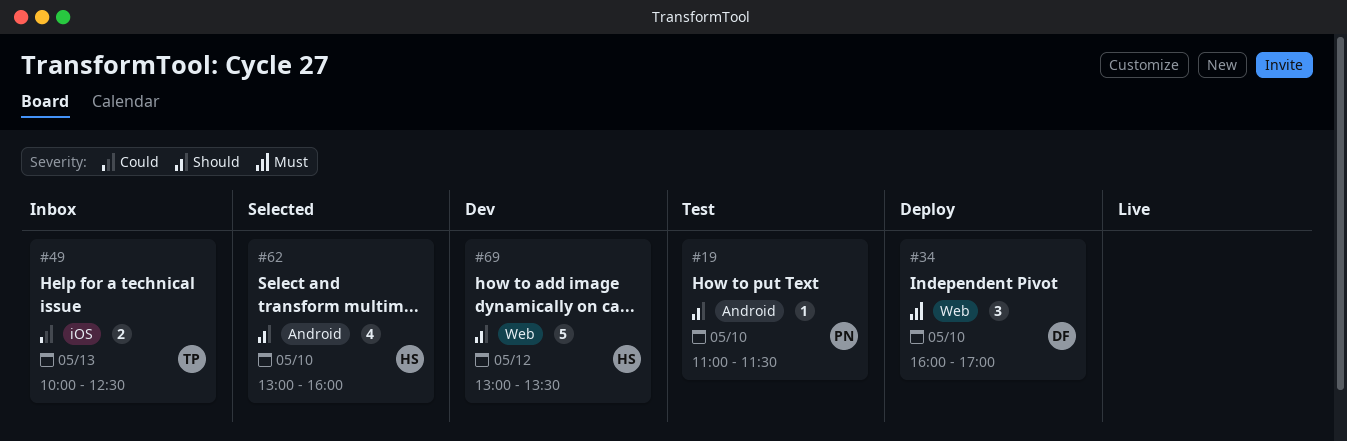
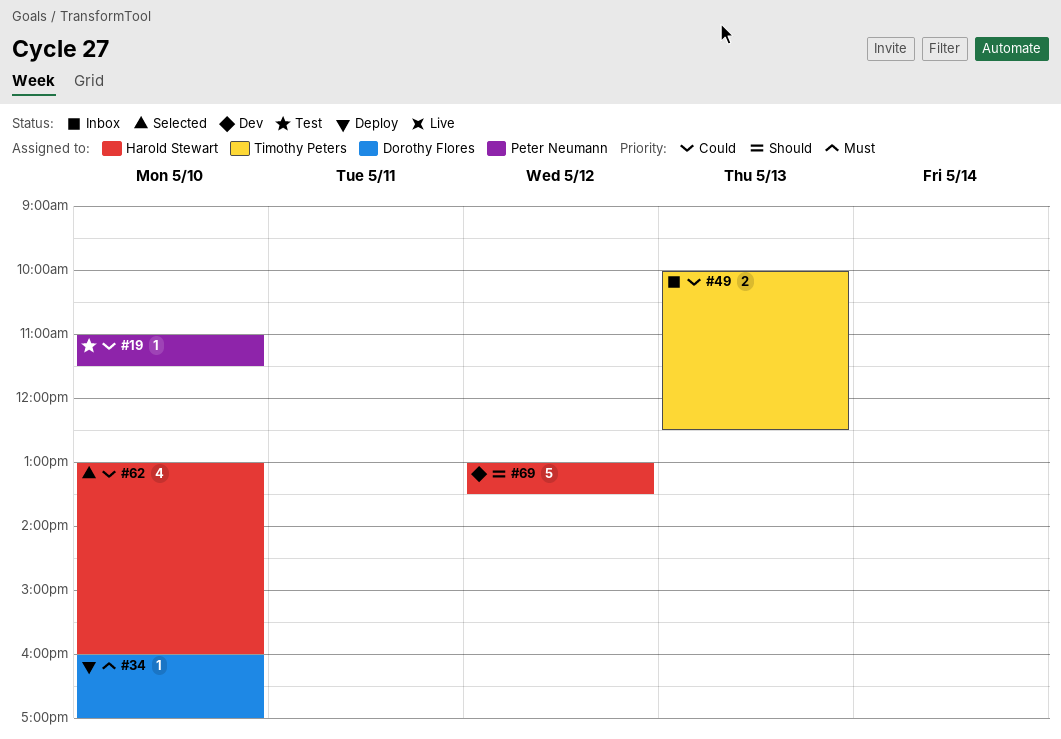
#19, priority: Should -> Could
#34, estimate: 3 -> 1
#62, priority: Should -> Could

